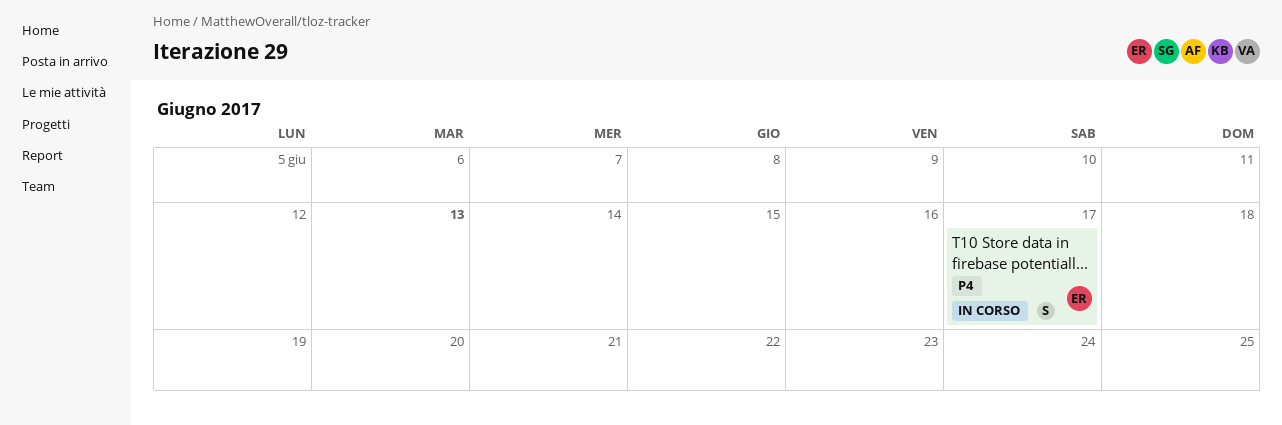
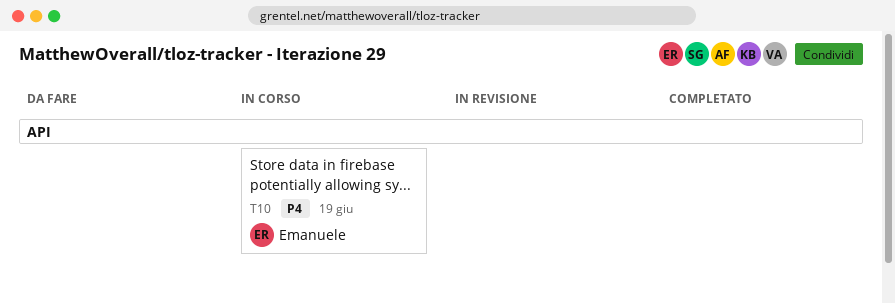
T10, due: Jun 17 -> Jun 19

